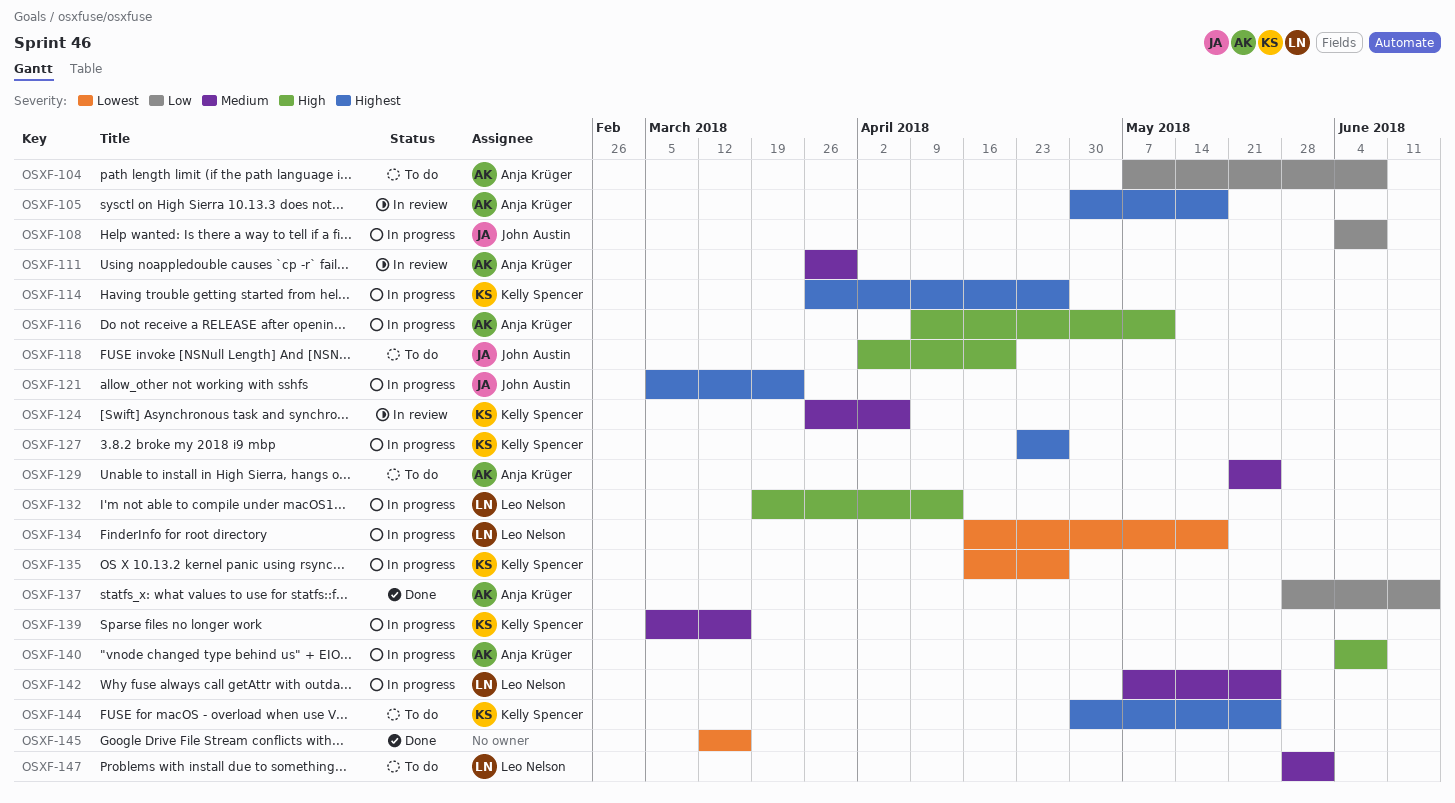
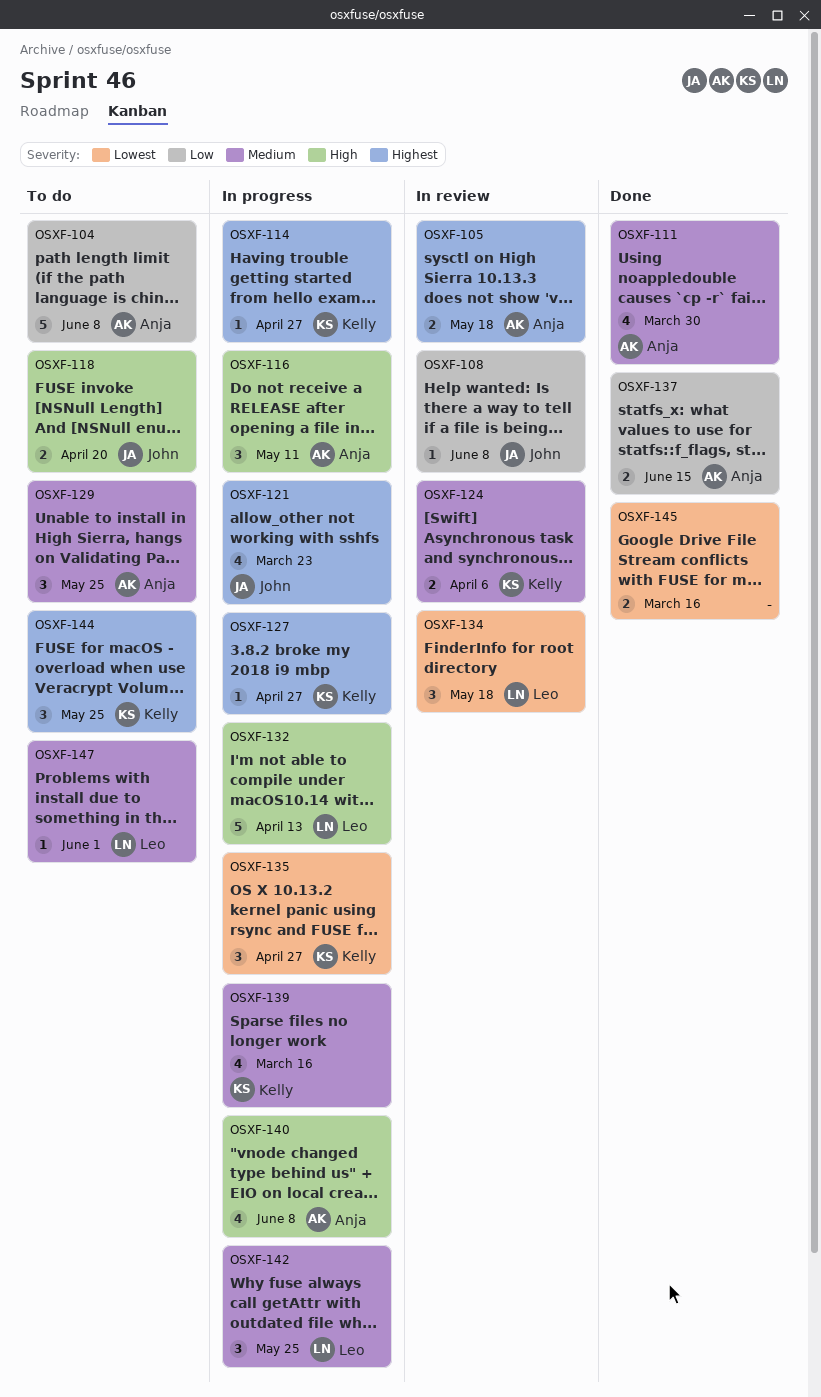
OSXF-108, status: In progress -> In review
OSXF-111, status: In review -> Done
OSXF-134, status: In progress -> In review

